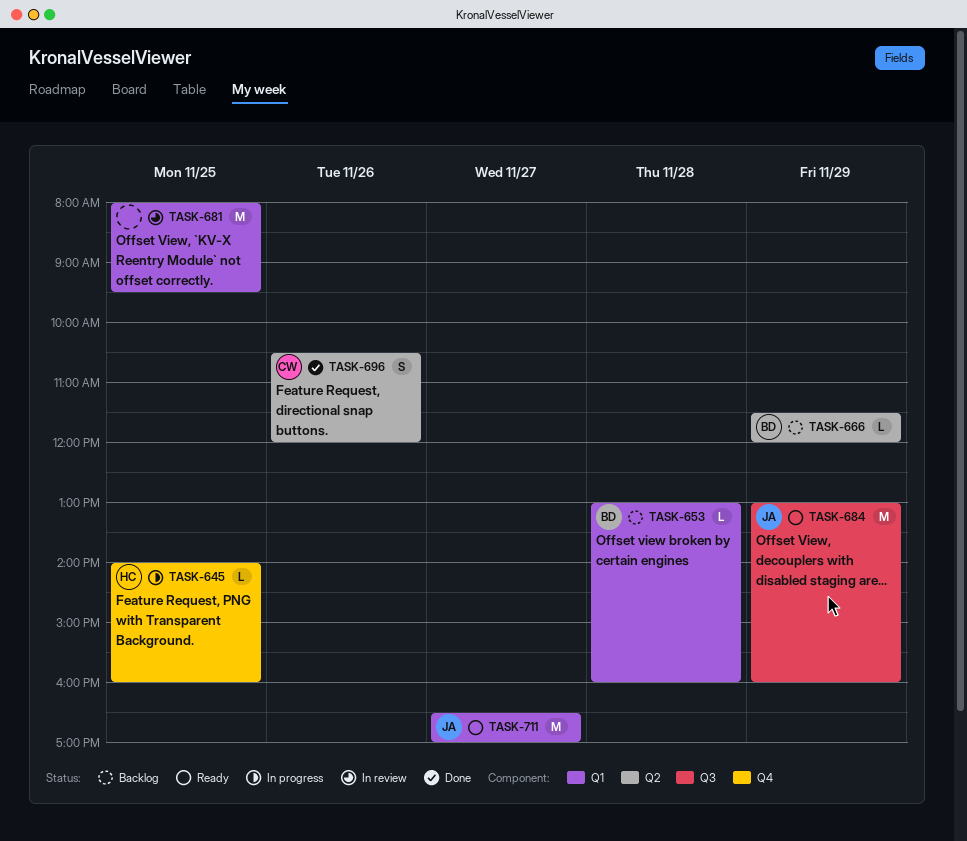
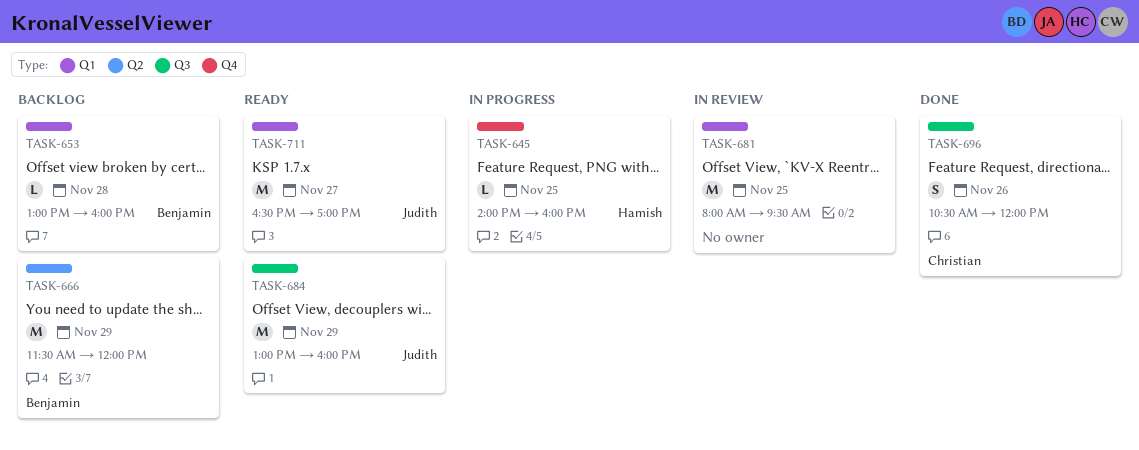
TASK-666, estimate: L -> M
TASK-696, label: Q2 -> Q3

